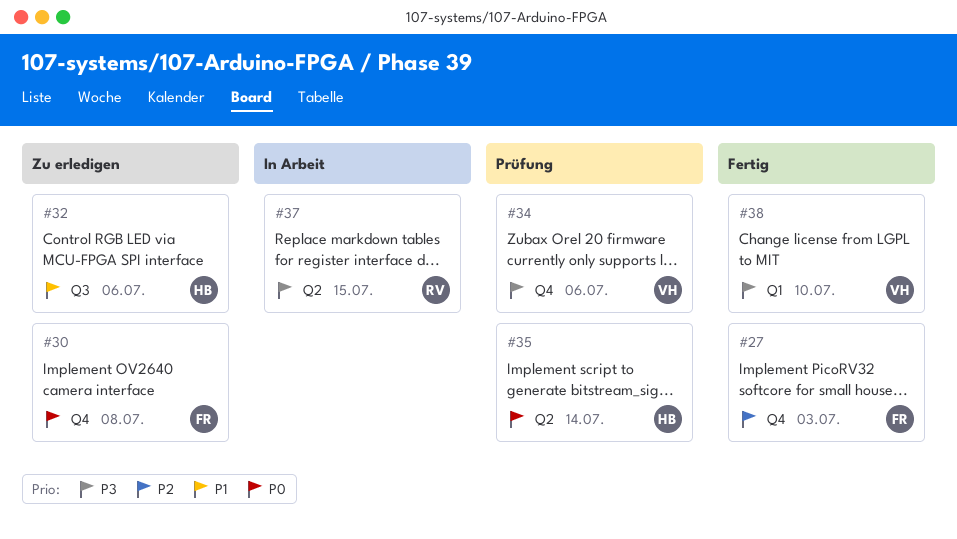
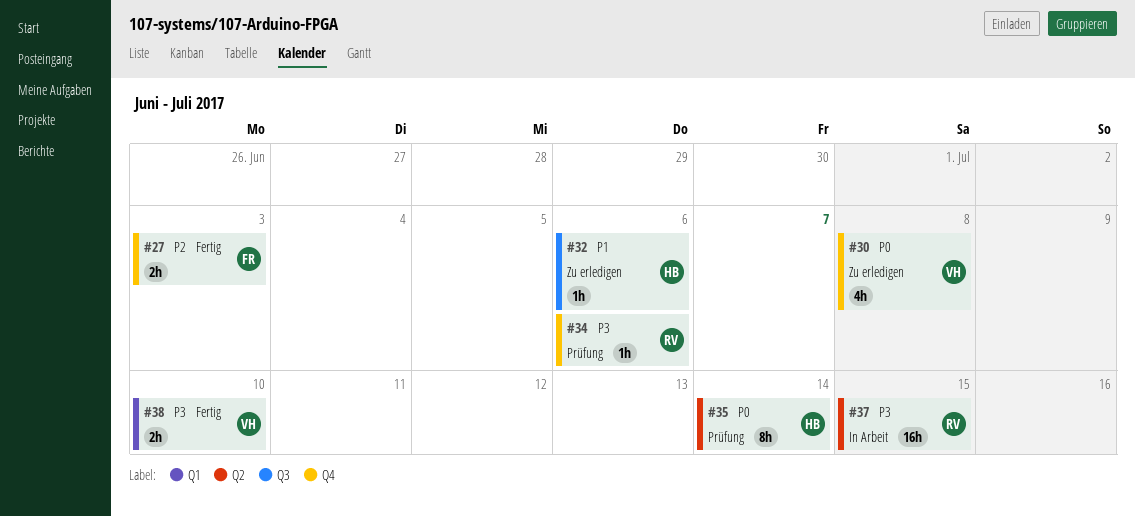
#30, owner: FR -> VH
#34, owner: VH -> RV

